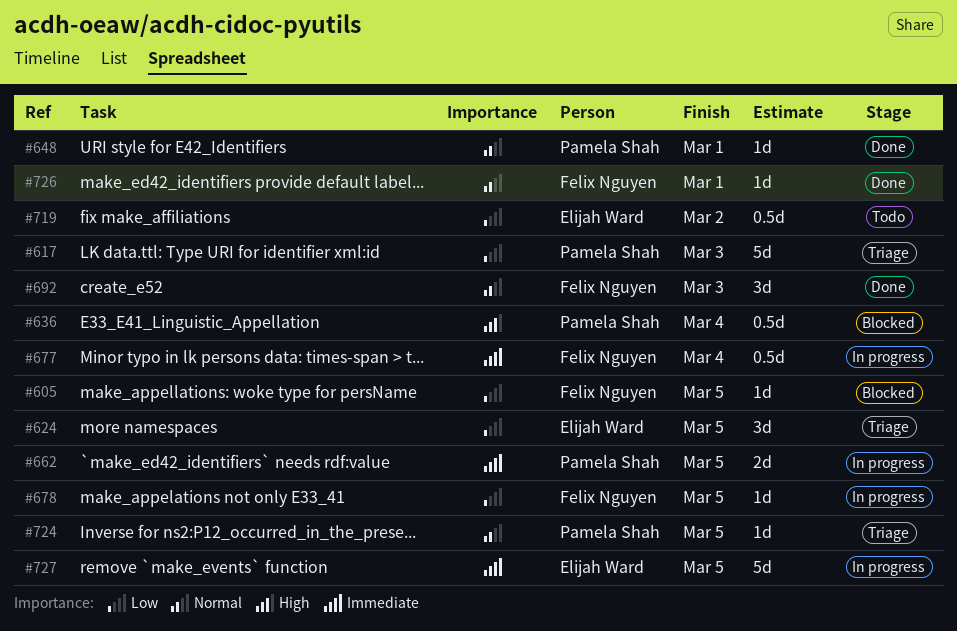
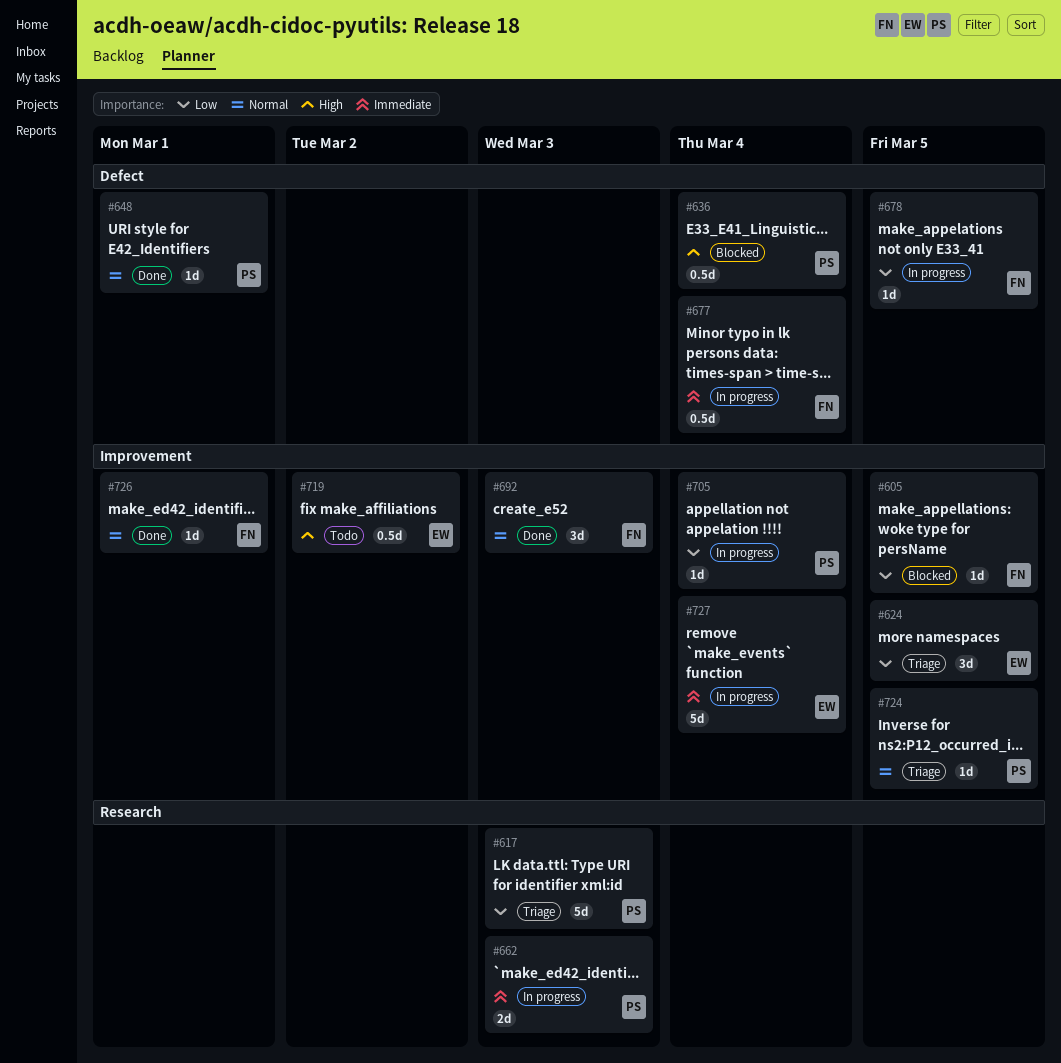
#662, due: Mar 5 -> Mar 3
#705: none -> present
#719, priority: Low -> High
#727, due: Mar 5 -> Mar 4

